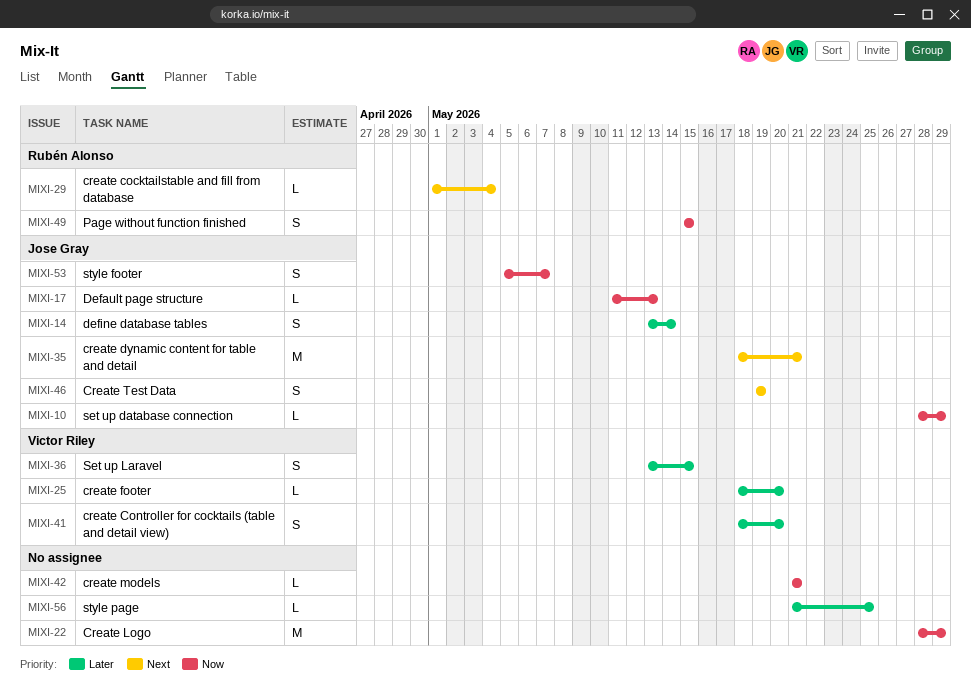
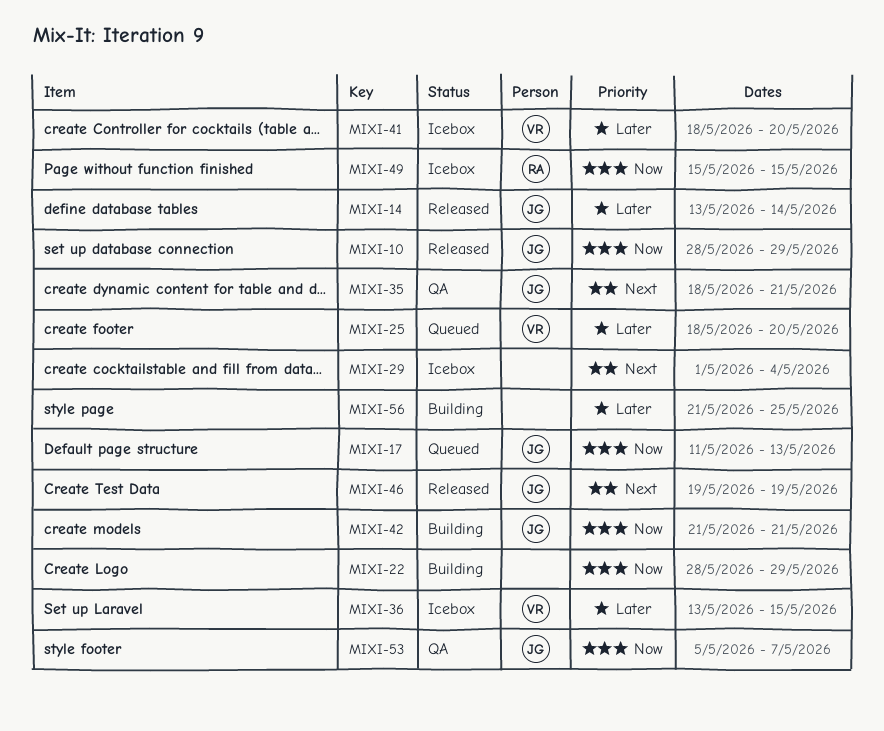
MIXI-29, owner: Rubén Alonso -> none
MIXI-42, owner: none -> Jose Gray

